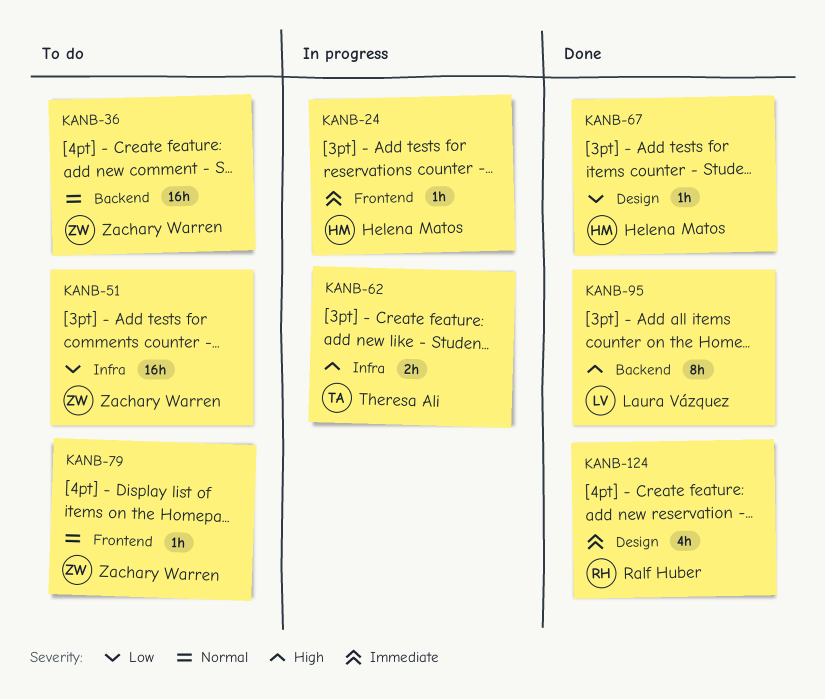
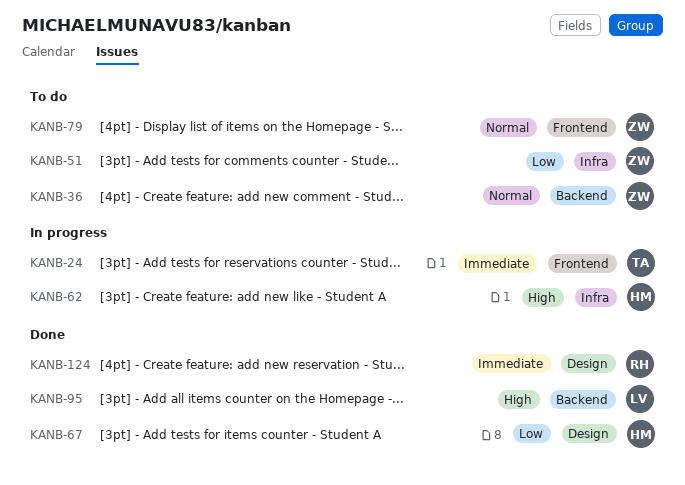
KANB-24, owner: Helena Matos -> Theresa Ali
KANB-62, owner: Theresa Ali -> Helena Matos

